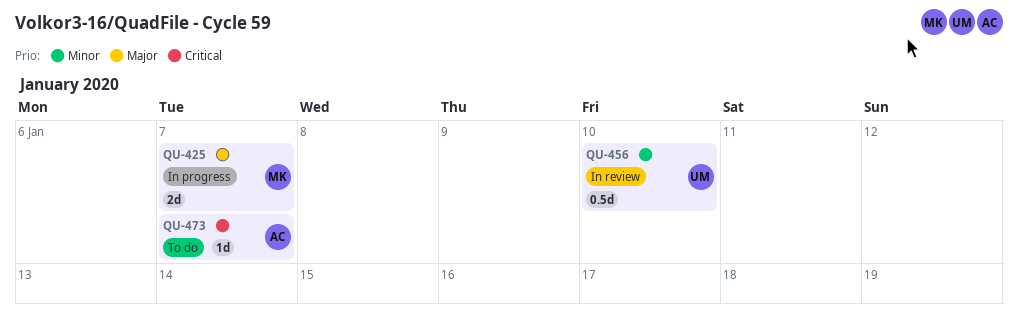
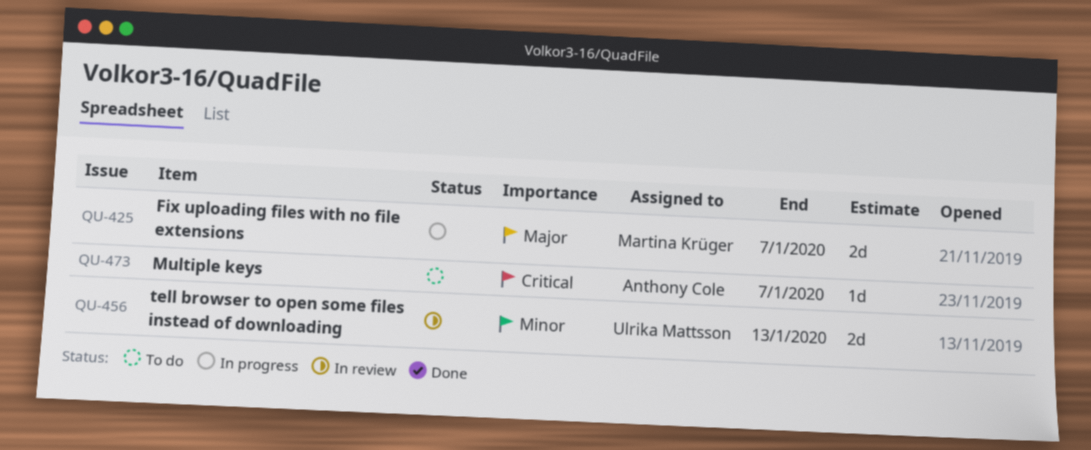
QU-456, estimate: 0.5d -> 2d
QU-456, due: Jan 10 -> Jan 13

